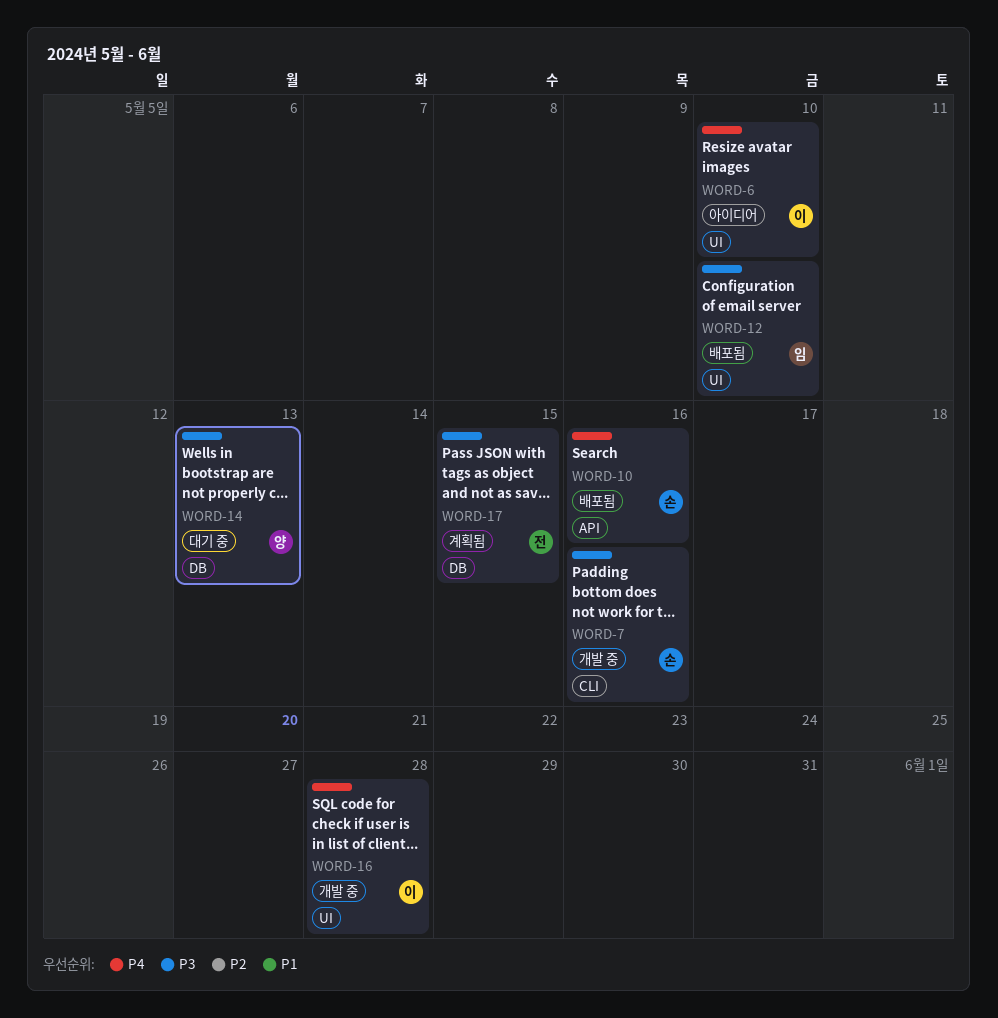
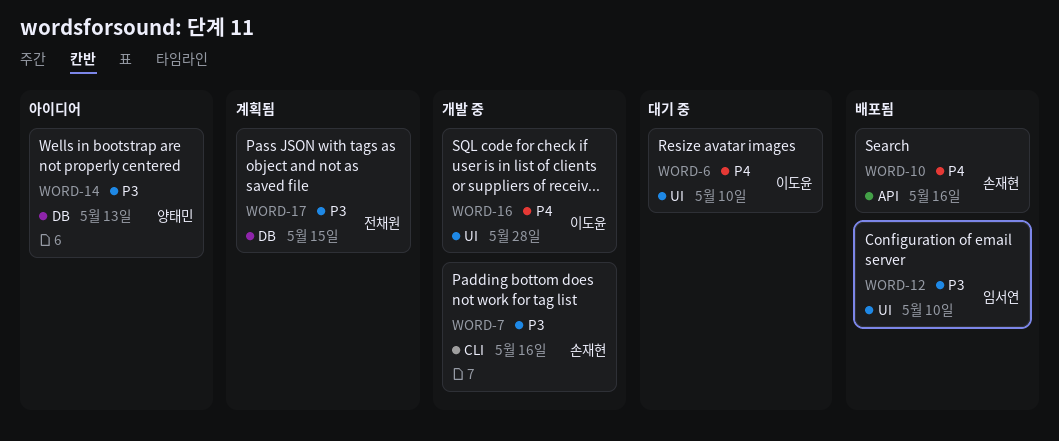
WORD-6, status: 아이디어 -> 대기 중
WORD-14, status: 대기 중 -> 아이디어

